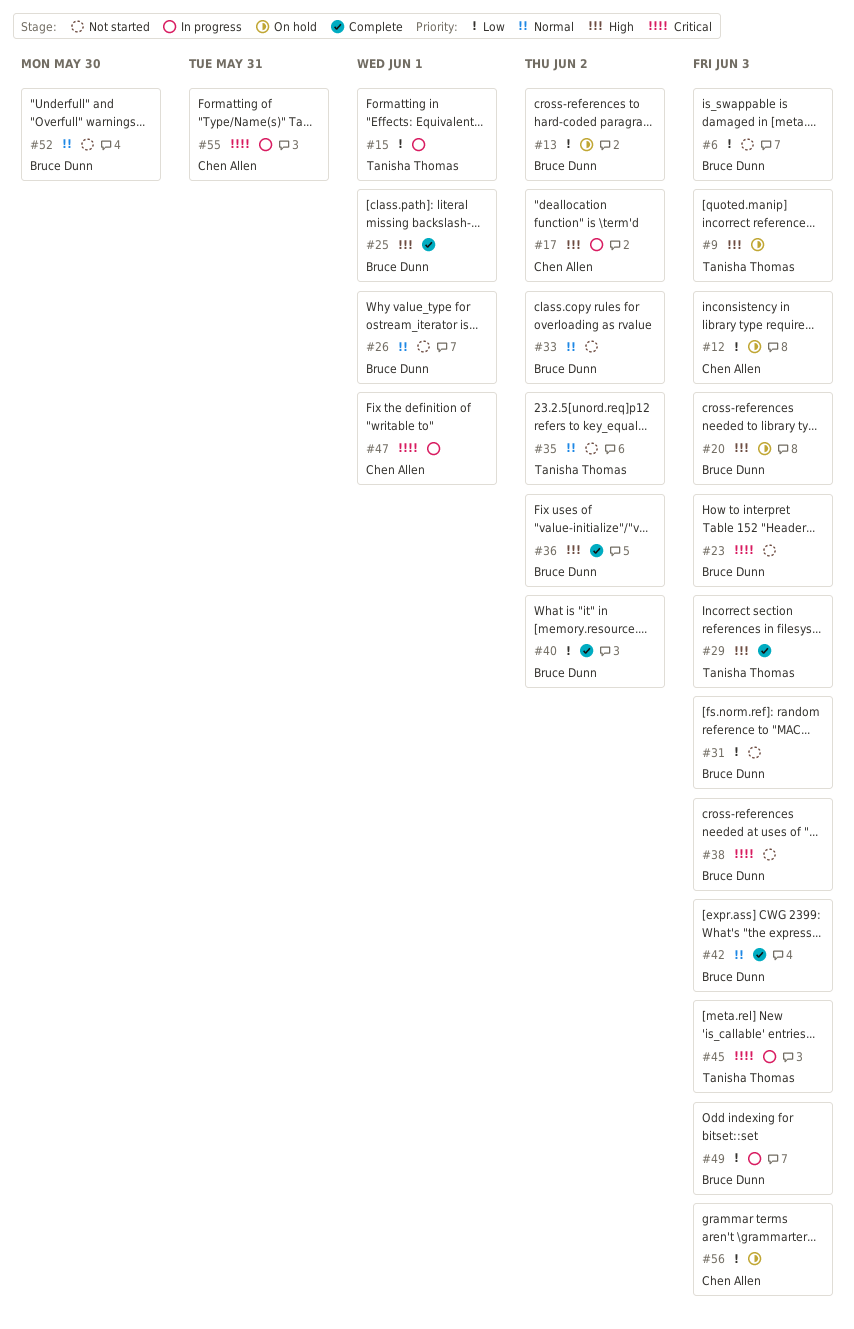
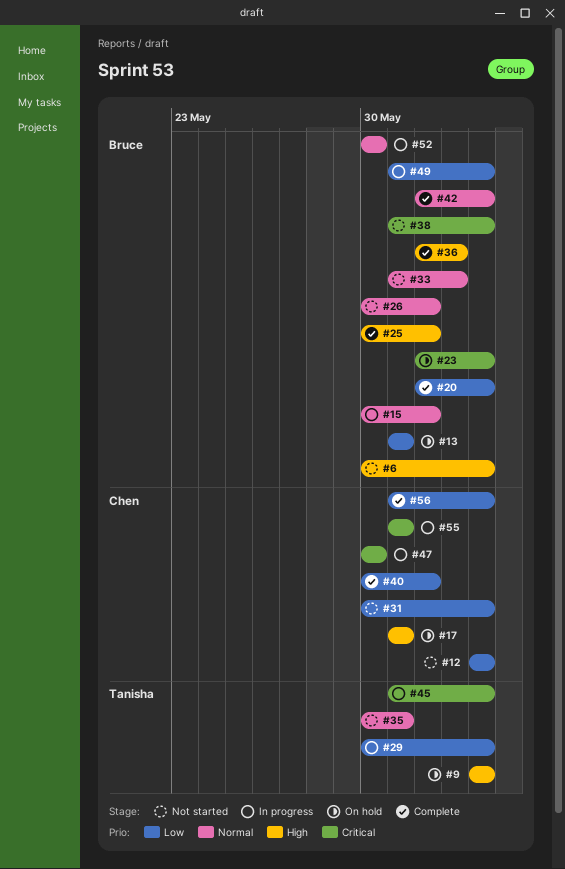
#6, priority: Low -> High
#12, status: On hold -> Not started
#13, due: Jun 2 -> May 31
#15, owner: Tanisha Thomas -> Bruce Dunn
#15, priority: Low -> Normal
#17, status: In progress -> On hold
#17, due: Jun 2 -> May 31
#20, status: On hold -> Complete
#20, priority: High -> Low
#23, status: Not started -> On hold
#29, status: Complete -> In progress
#29, priority: High -> Low
#31, owner: Bruce Dunn -> Chen Allen
#35, due: Jun 2 -> May 31
#40, owner: Bruce Dunn -> Chen Allen
#40, due: Jun 2 -> Jun 1
#47, due: Jun 1 -> May 30
#52, status: Not started -> In progress
#56, status: On hold -> Complete

